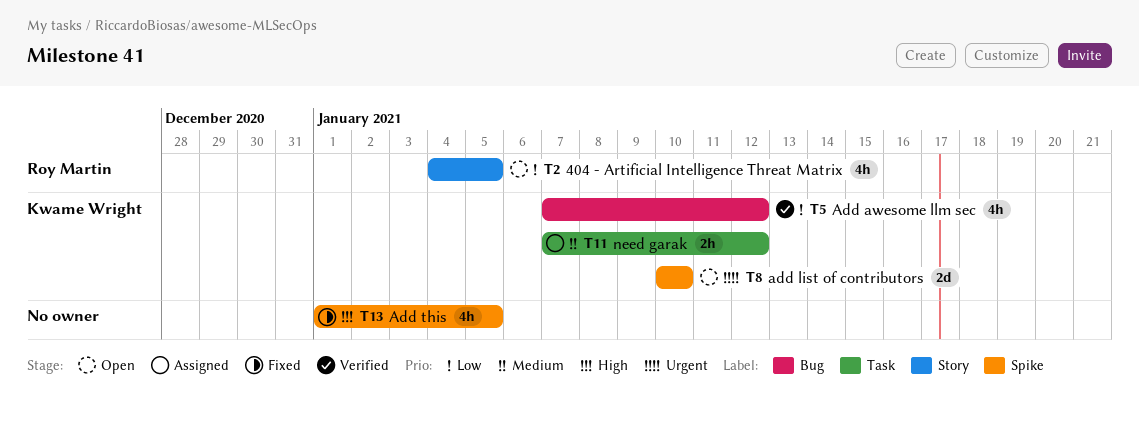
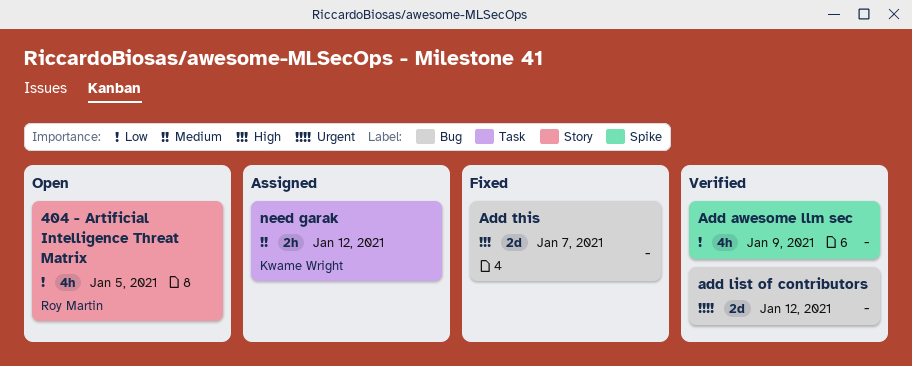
Add awesome llm sec, owner: Kwame Wright -> none
Add awesome llm sec, label: Bug -> Spike
Add awesome llm sec, due: Jan 12 -> Jan 9
add list of contributors, status: Open -> Verified
add list of contributors, owner: Kwame Wright -> none
add list of contributors, label: Spike -> Bug
add list of contributors, due: Jan 10 -> Jan 12
Add this, label: Spike -> Bug
Add this, estimate: 4h -> 2d
Add this, due: Jan 5 -> Jan 7

